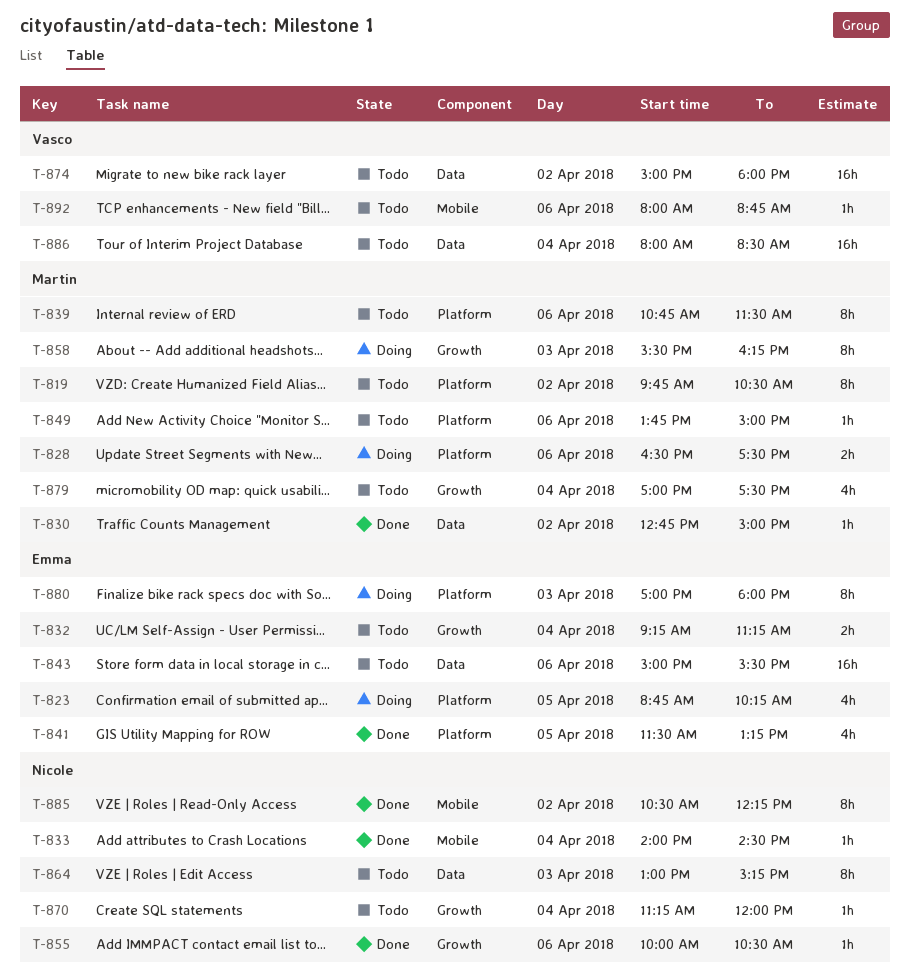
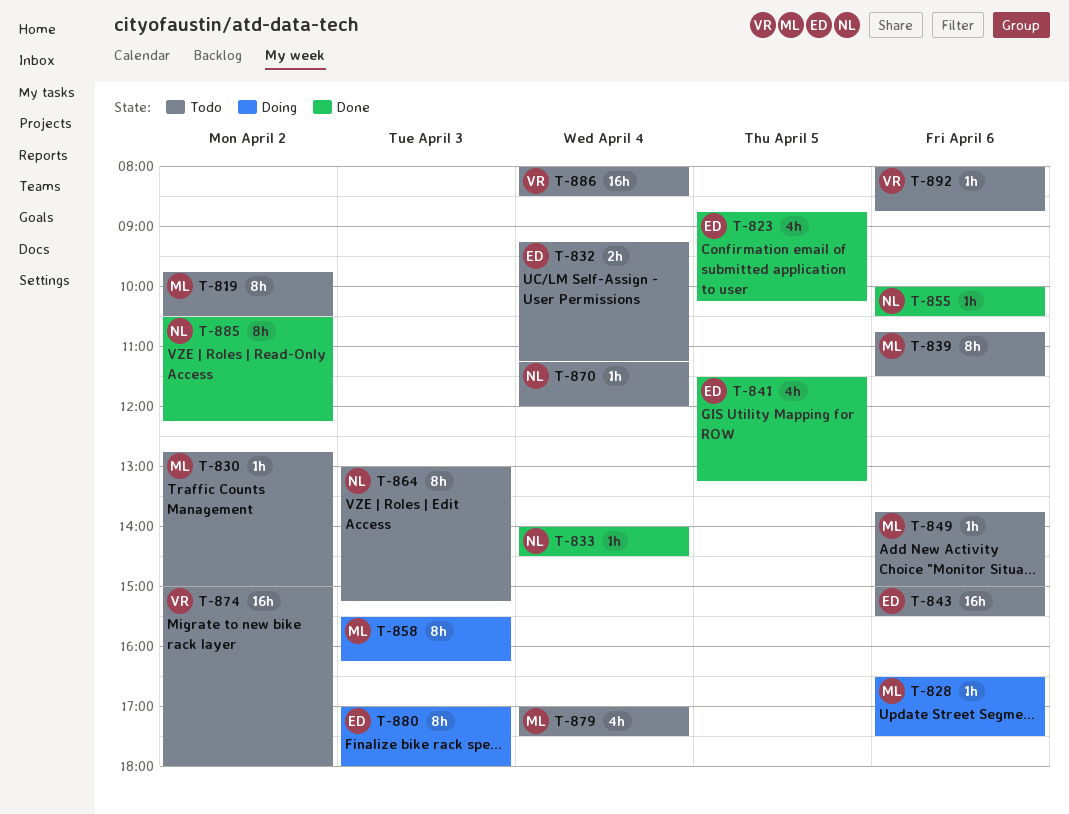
T-823, status: Doing -> Done
T-828, estimate: 2h -> 1h
T-830, status: Done -> Todo

